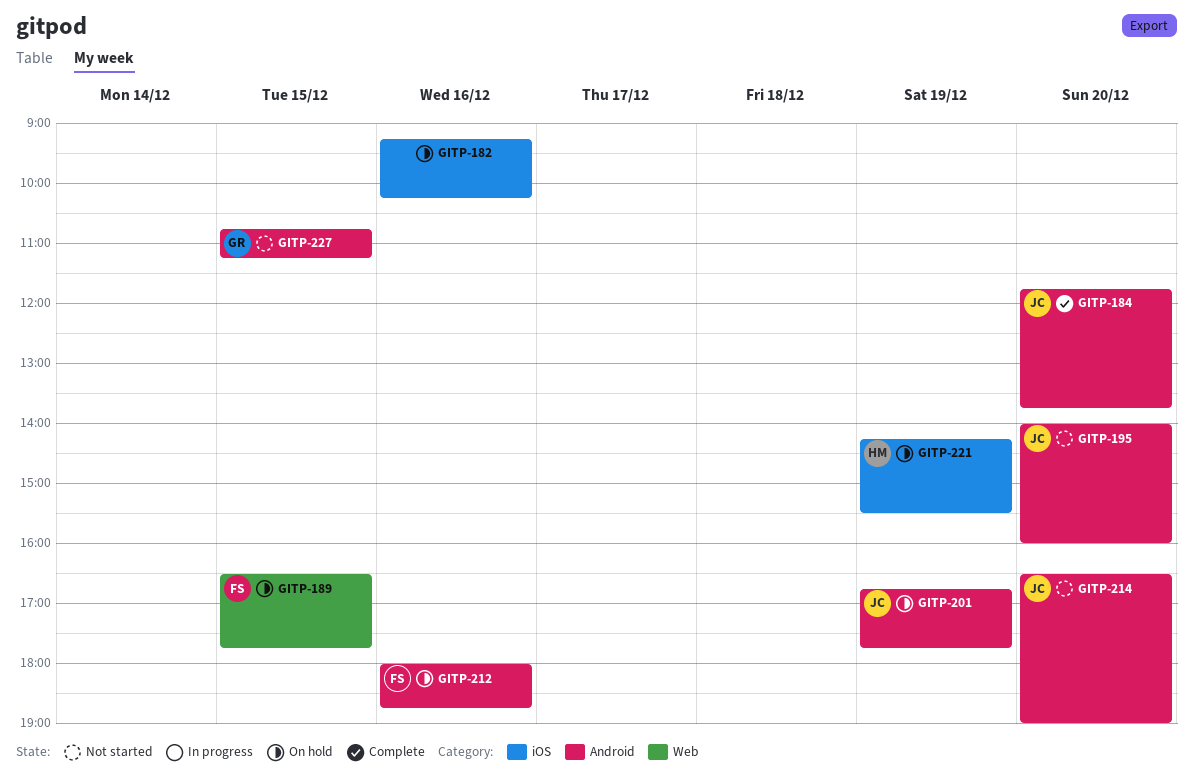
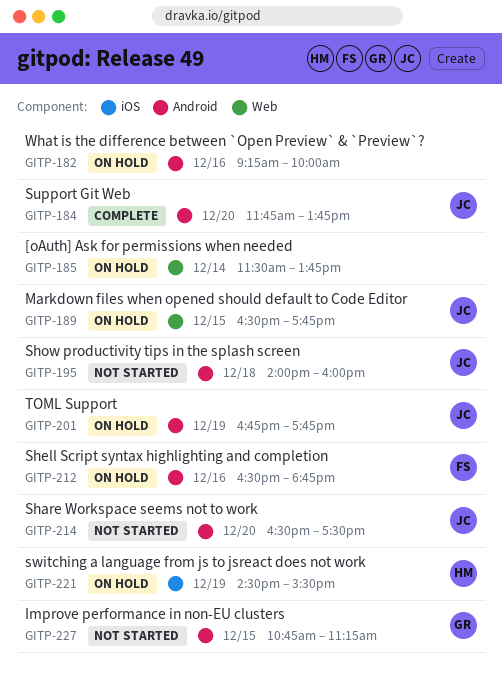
GITP-182, label: iOS -> Android
GITP-182, ends: 10:15 -> 10:00
GITP-185: none -> present
GITP-189, owner: FS -> JC
GITP-195, day: Dec 20 -> Dec 18
GITP-212, begins: 18:00 -> 16:30
GITP-214, ends: 19:00 -> 17:30
GITP-221, begins: 14:15 -> 14:30

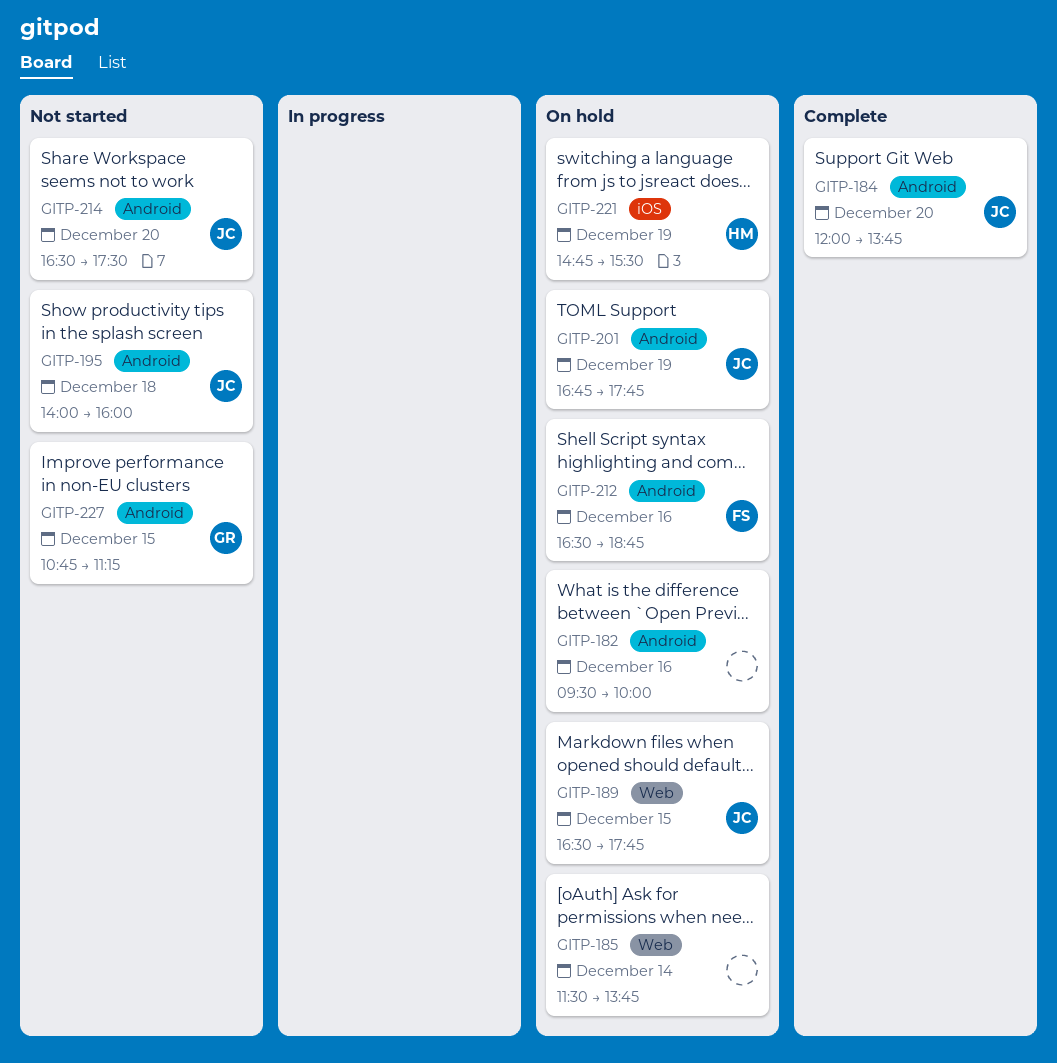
GITP-182, begins: 09:15 -> 09:30
GITP-184, begins: 11:45 -> 12:00
GITP-221, begins: 14:30 -> 14:45

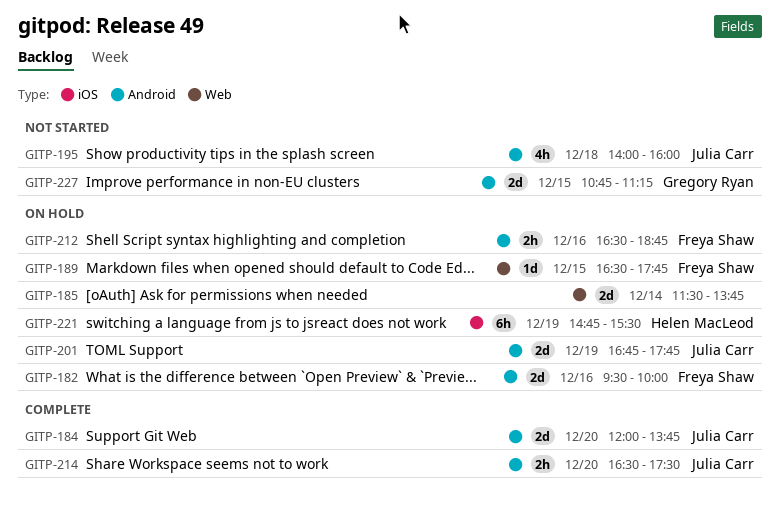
GITP-182, owner: none -> Freya Shaw
GITP-189, owner: Julia Carr -> Freya Shaw
GITP-214, status: Not started -> Complete

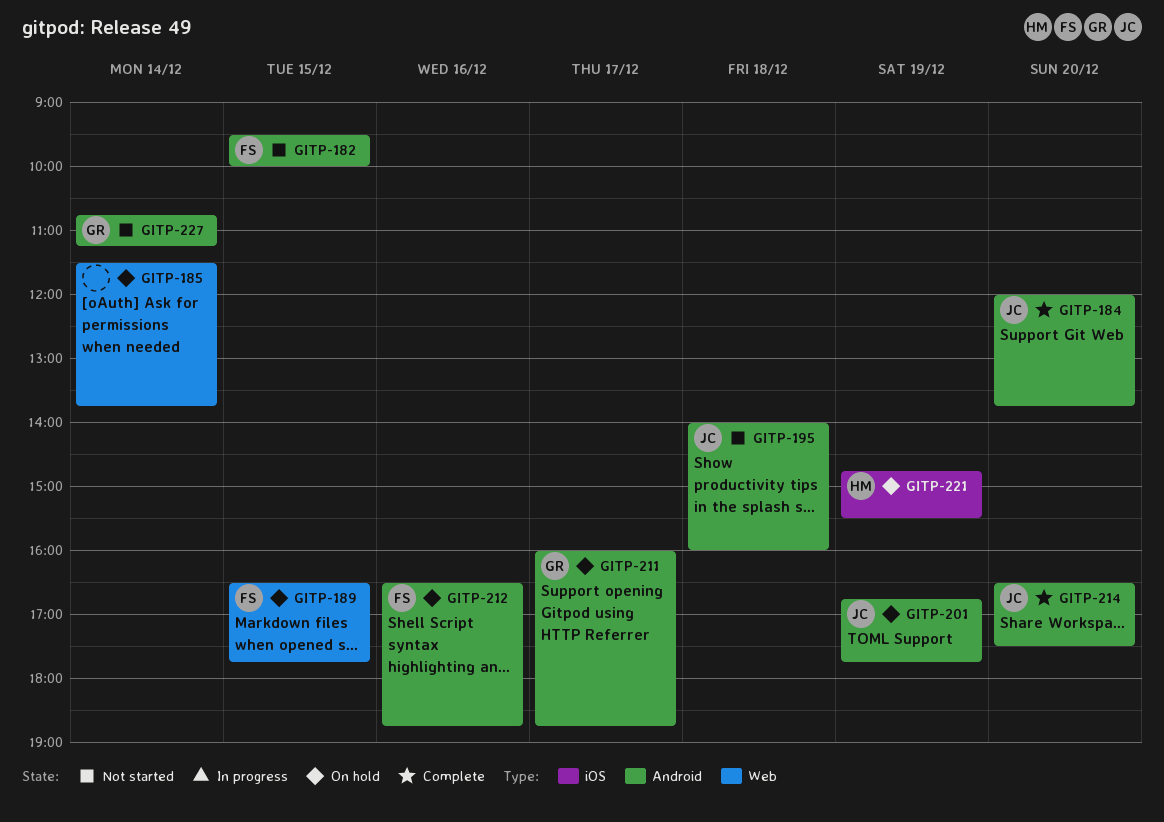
GITP-182, status: On hold -> Not started
GITP-182, day: Dec 16 -> Dec 15
GITP-211: none -> present
GITP-227, day: Dec 15 -> Dec 14

